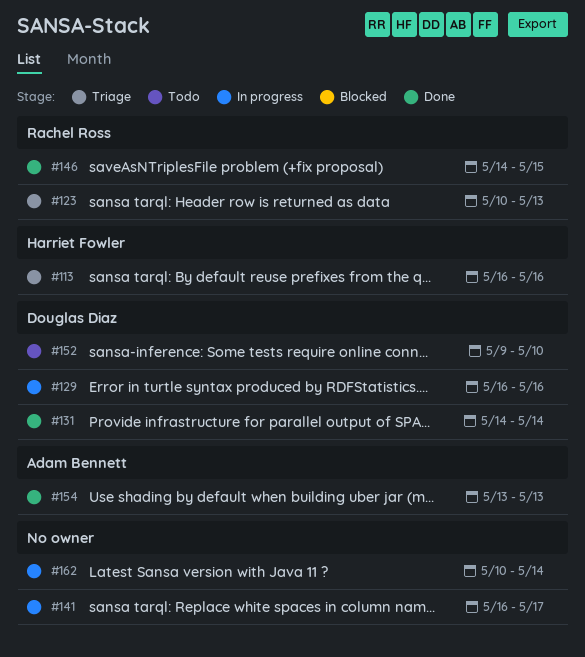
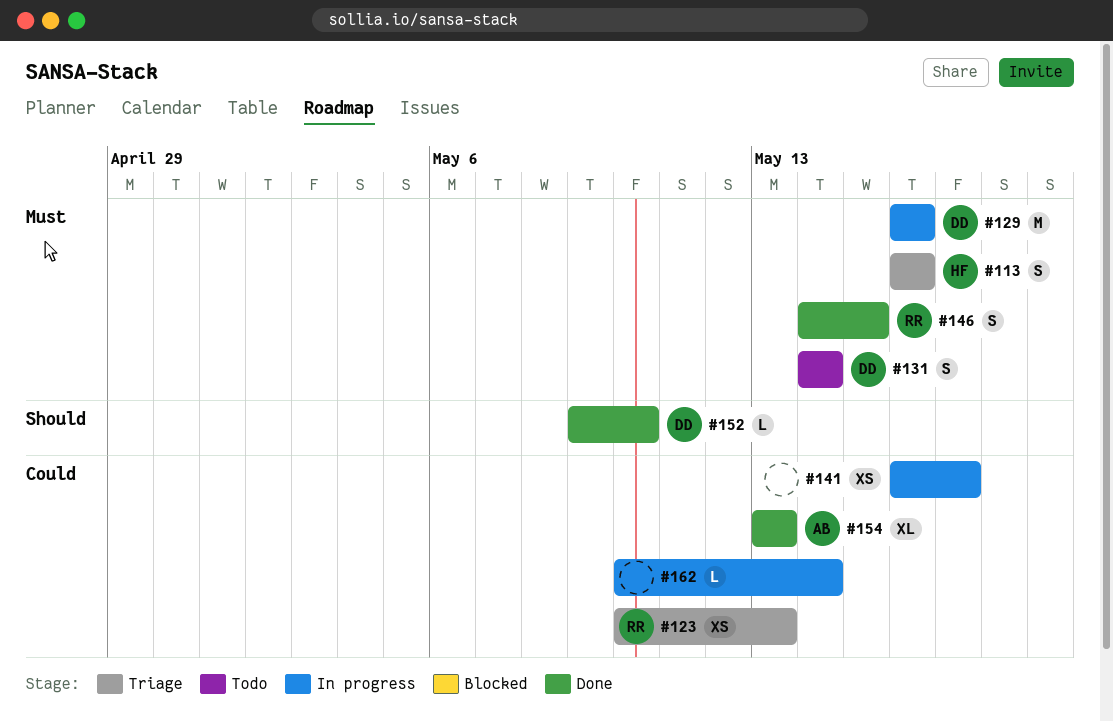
#131, status: Done -> Todo
#152, status: Todo -> Done

